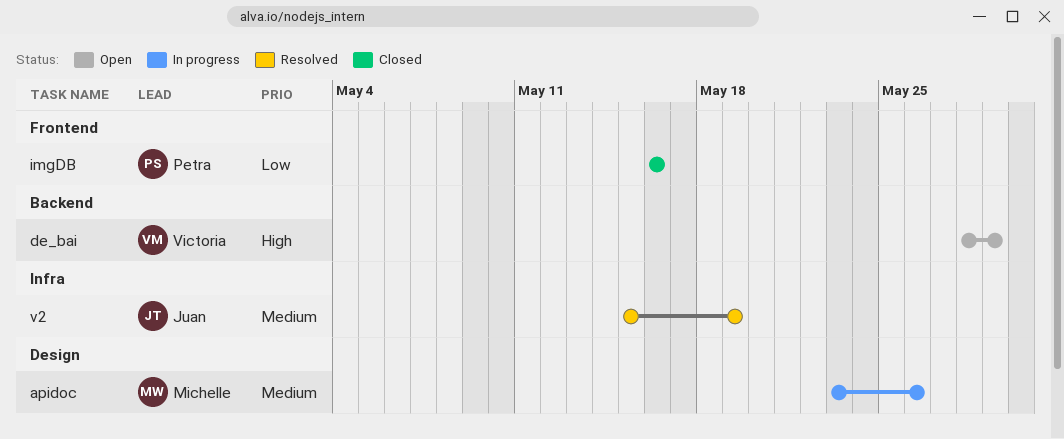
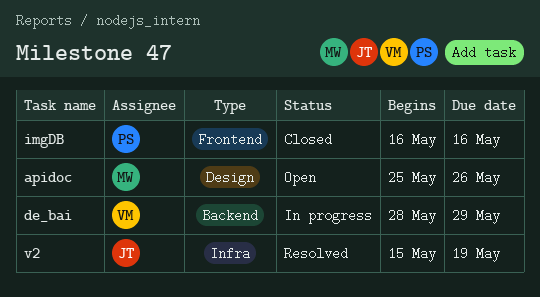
apidoc, status: In progress -> Open
apidoc, start: May 23 -> May 25
de_bai, status: Open -> In progress

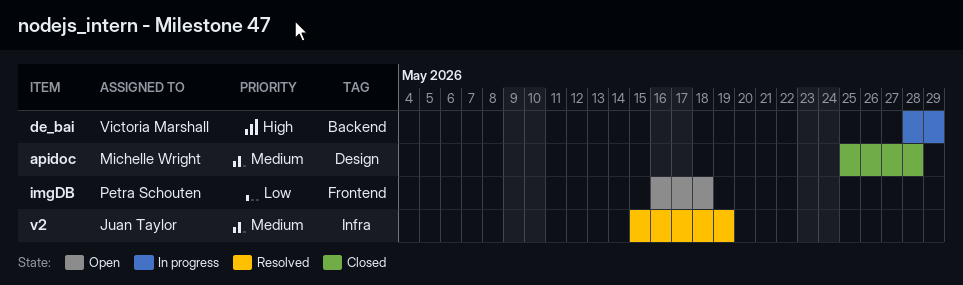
apidoc, status: Open -> Closed
apidoc, due: May 26 -> May 28
imgDB, status: Closed -> Open
imgDB, due: May 16 -> May 18

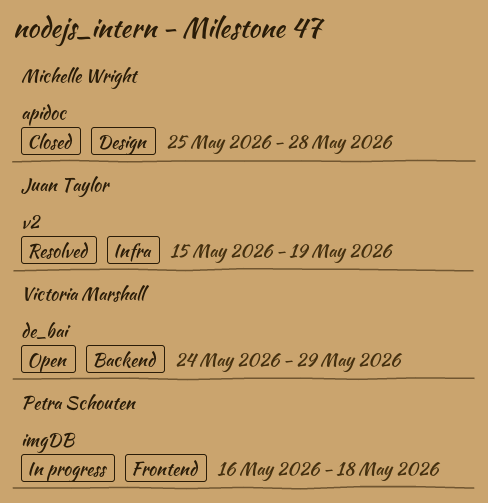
de_bai, status: In progress -> Open
de_bai, start: May 28 -> May 24
imgDB, status: Open -> In progress

